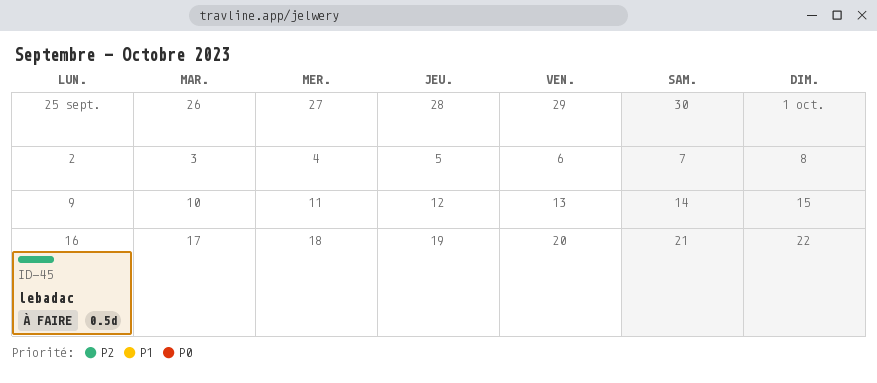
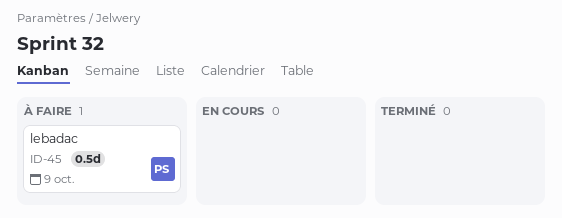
ID-45, due: Oct 16 -> Oct 9

